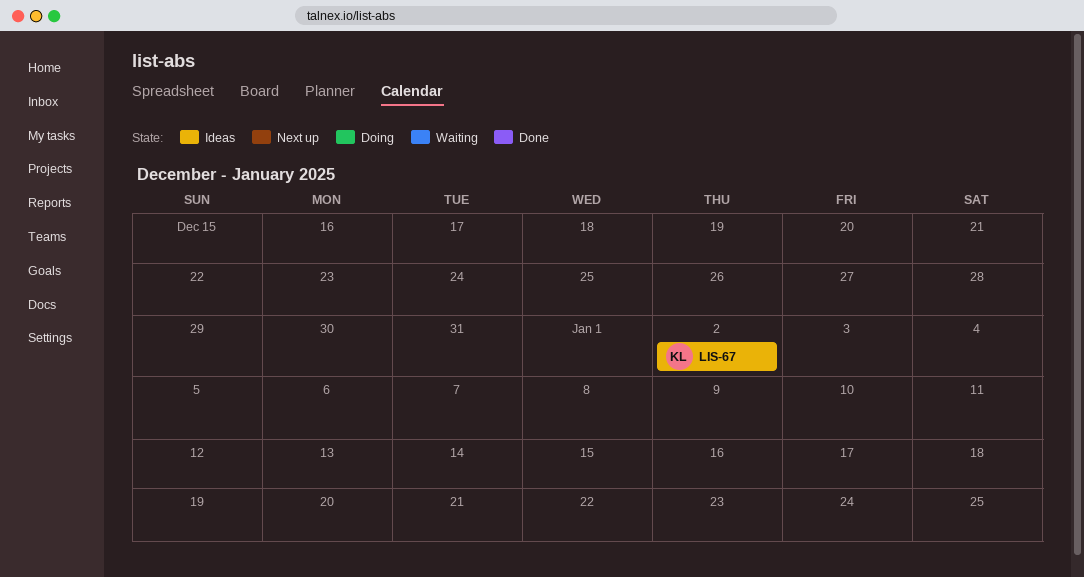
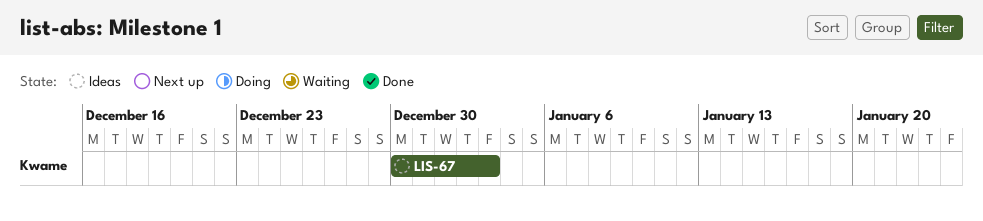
LIS-67, start: Jan 2 -> Dec 30
LIS-67, due: Jan 2 -> Jan 3

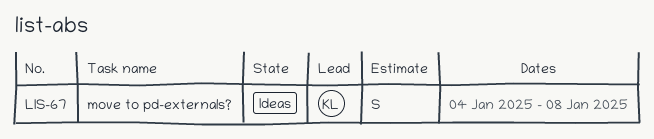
LIS-67, start: Dec 30 -> Jan 4
LIS-67, due: Jan 3 -> Jan 8

